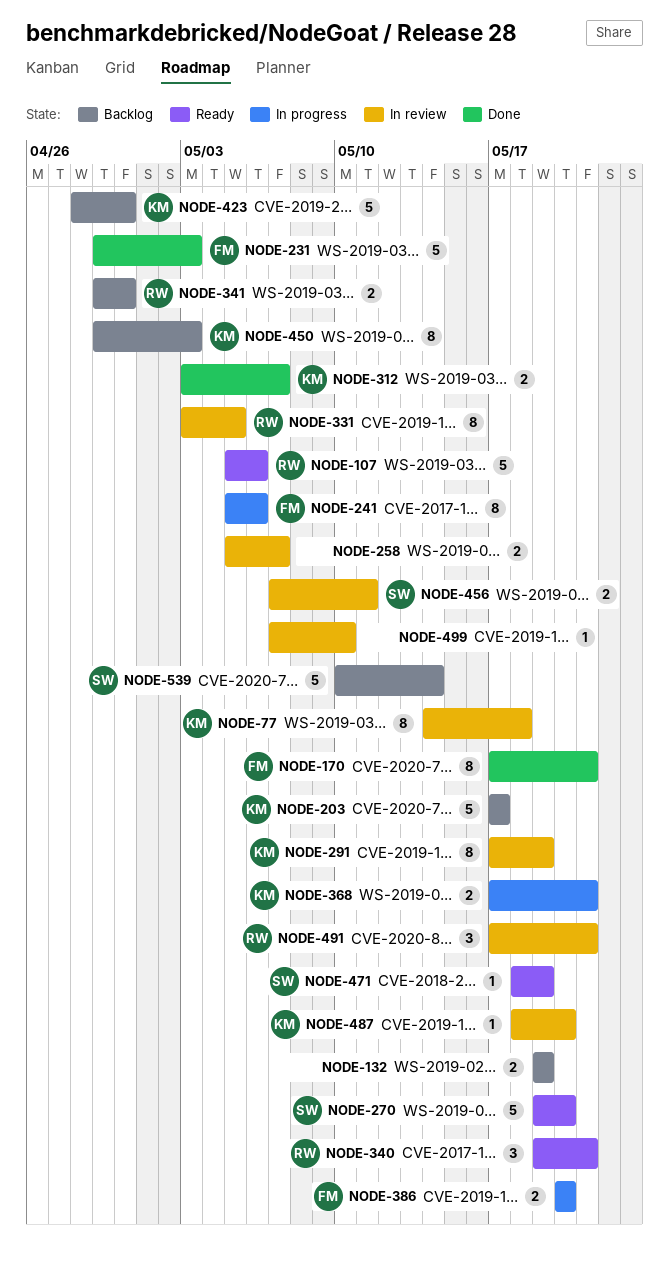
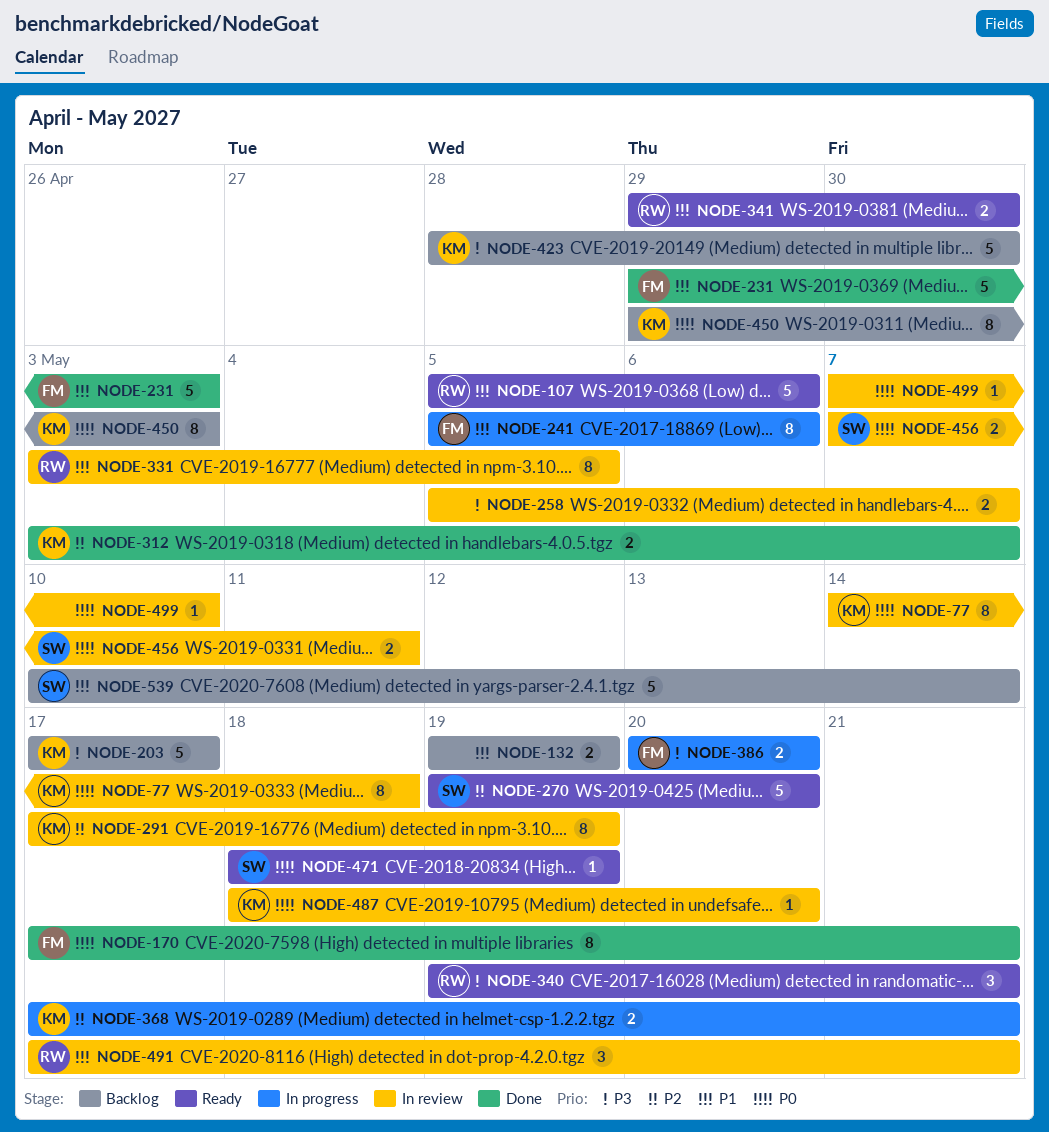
NODE-341, status: Backlog -> Ready

